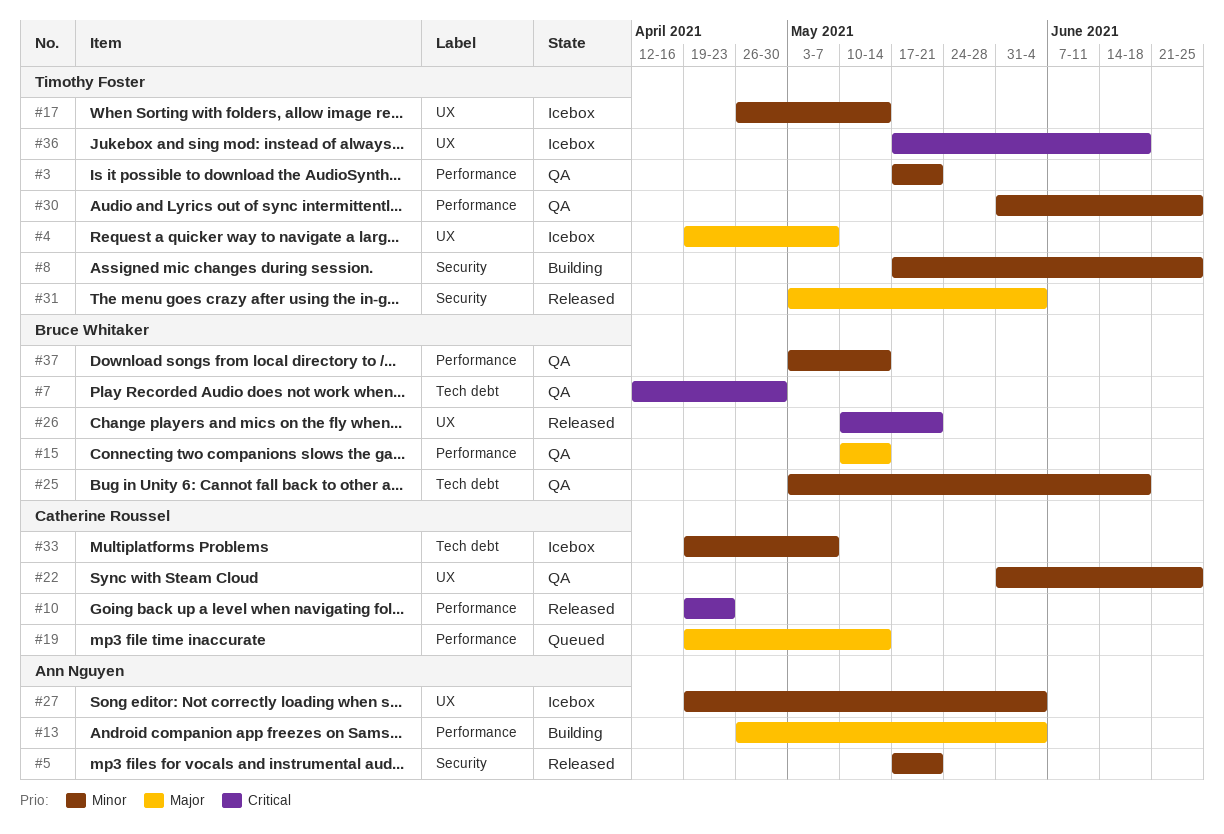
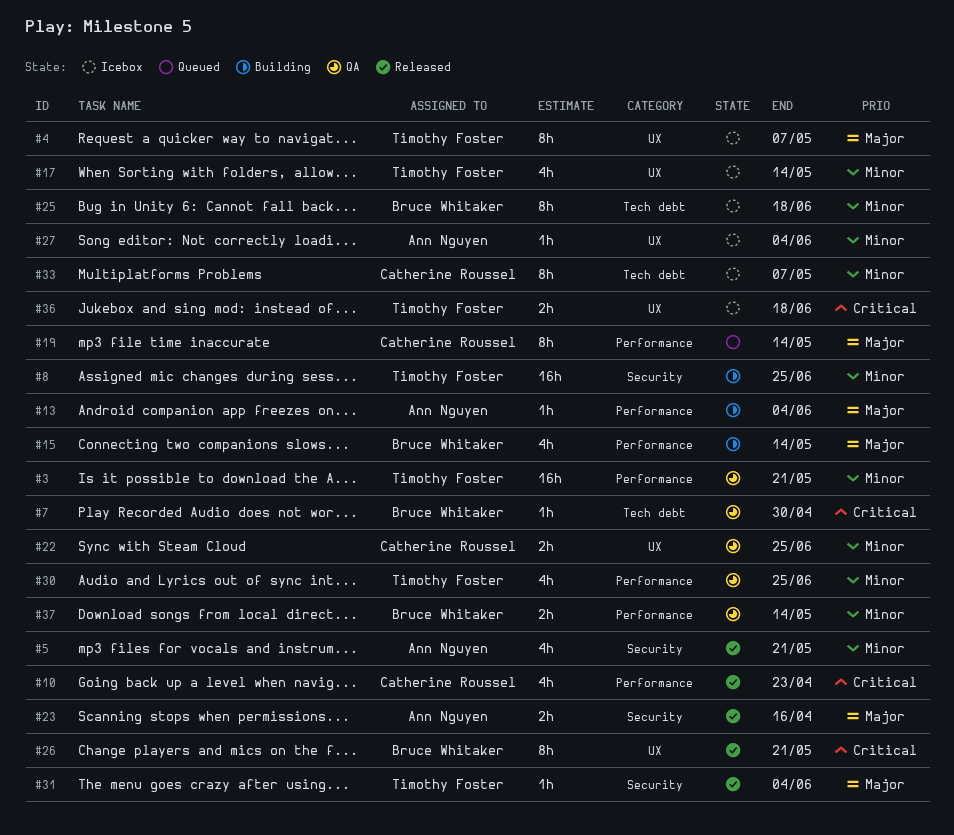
#15, status: QA -> Building
#23: none -> present
#25, status: QA -> Icebox

